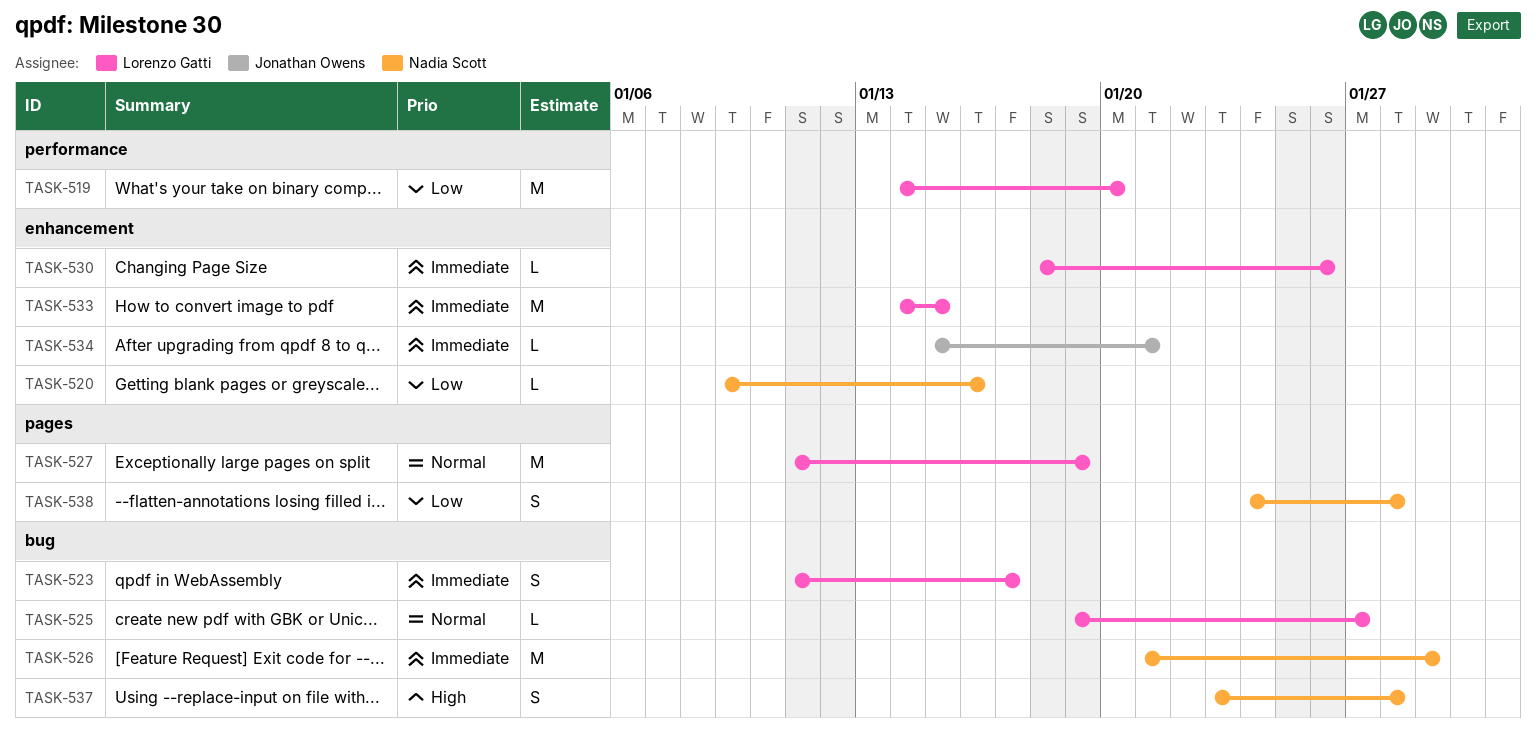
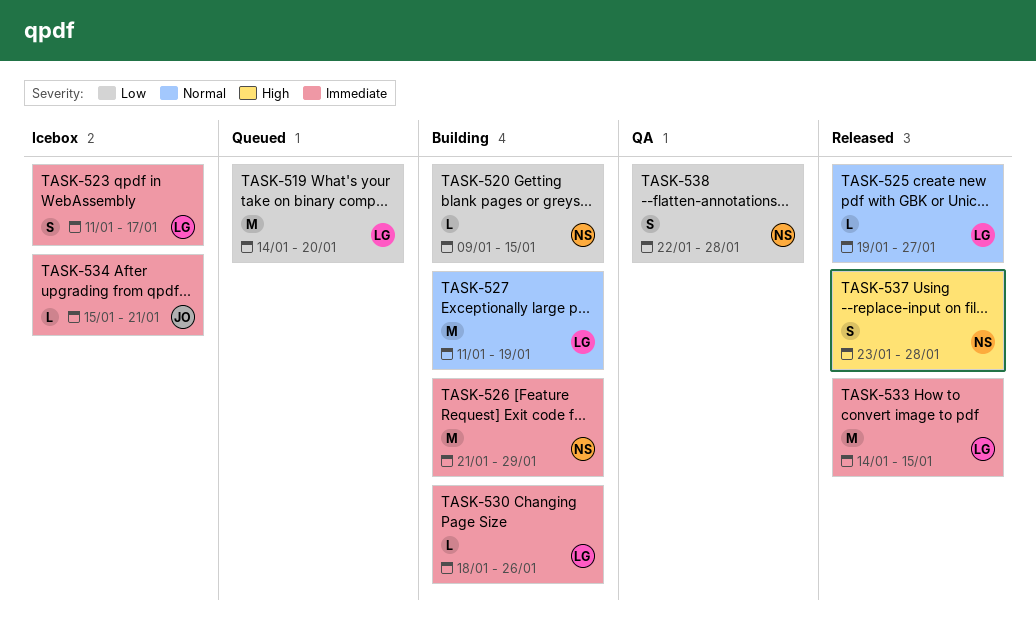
TASK-520, due: Jan 16 -> Jan 15
TASK-538, start: Jan 24 -> Jan 22

